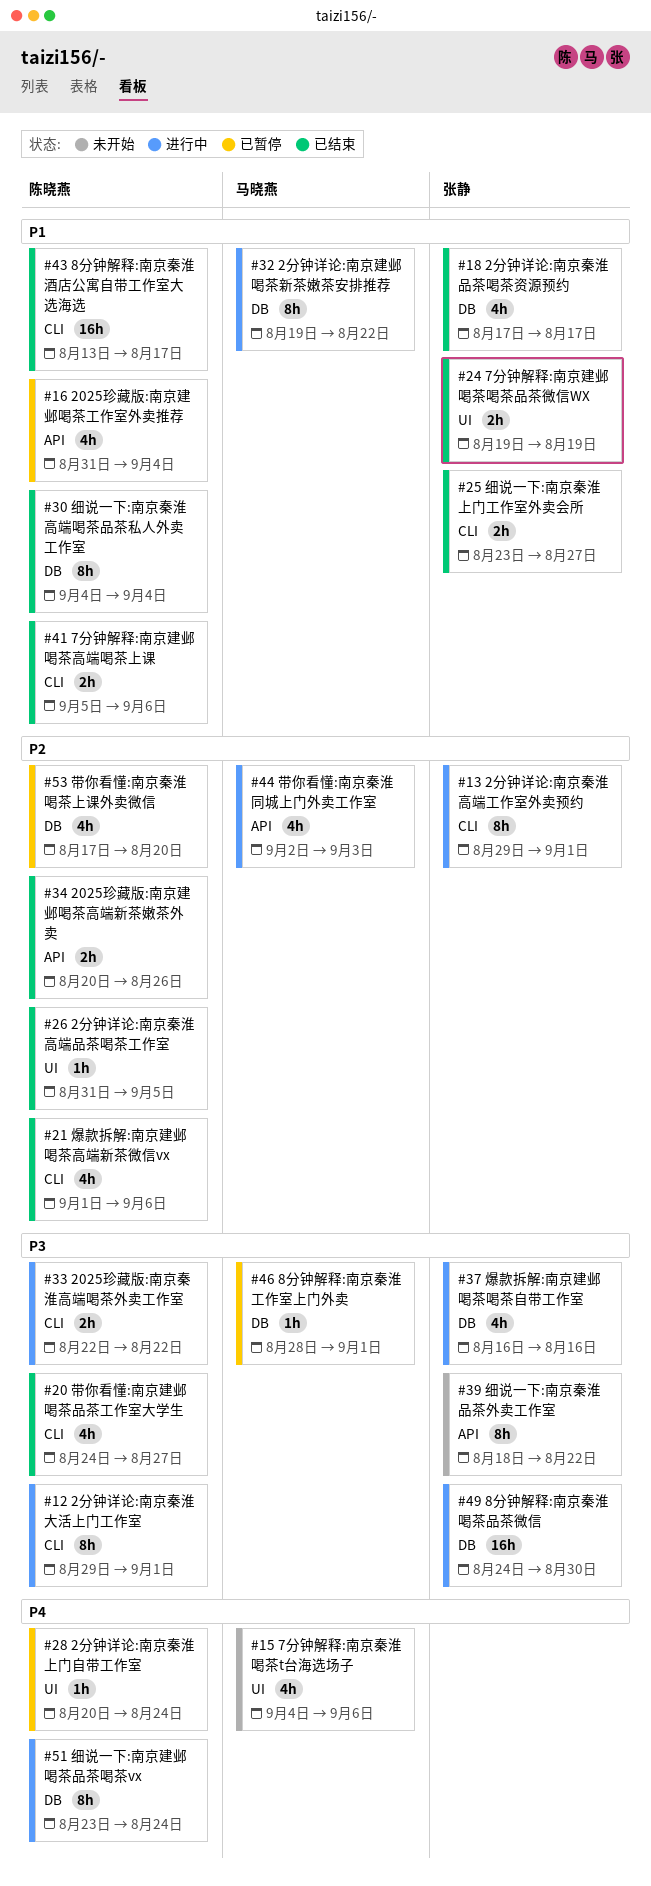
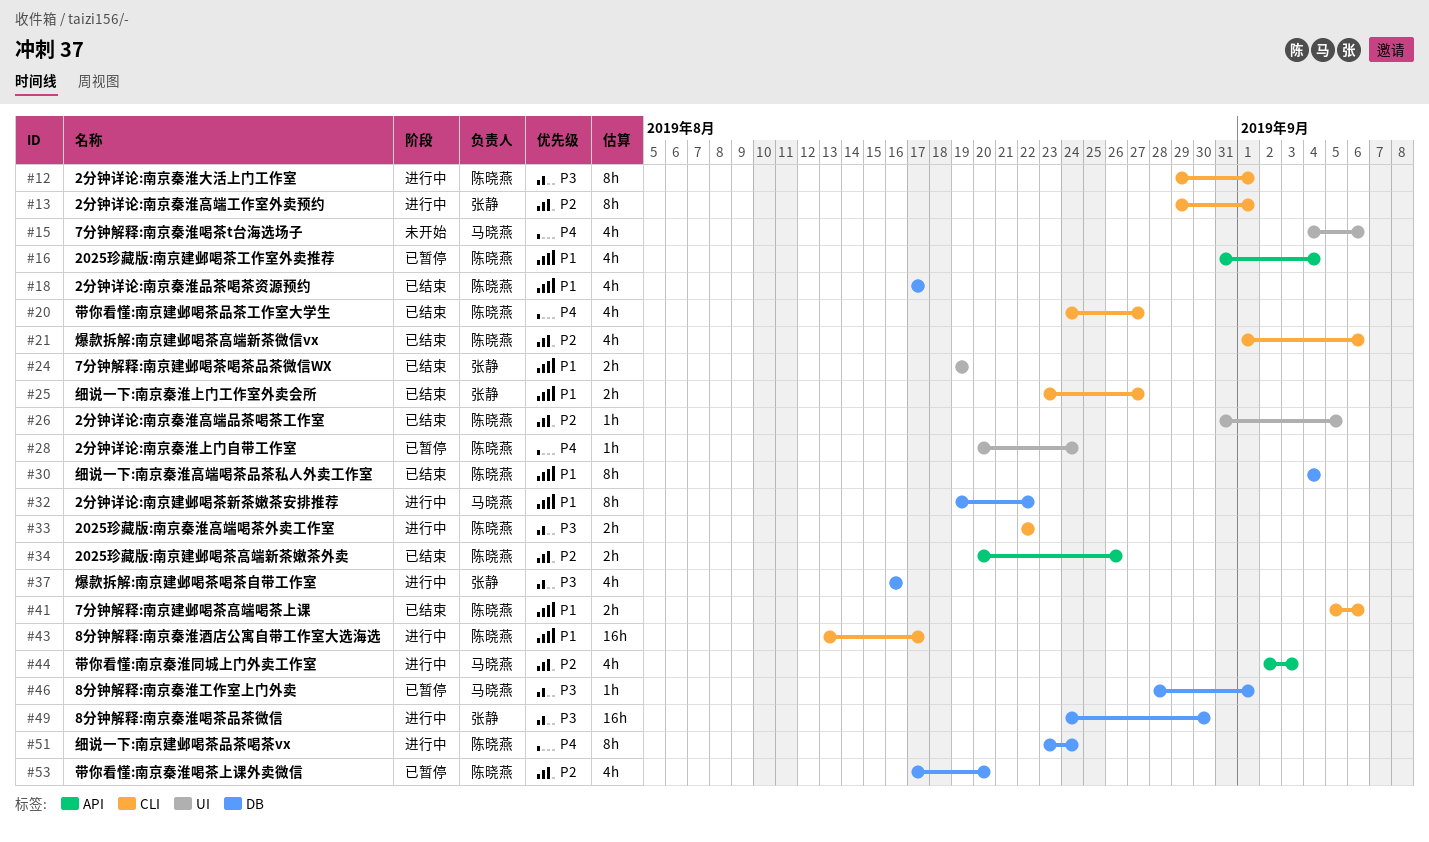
#18, owner: 张静 -> 陈晓燕
#20, priority: P3 -> P4
#39: present -> none
#43, status: 已结束 -> 进行中

